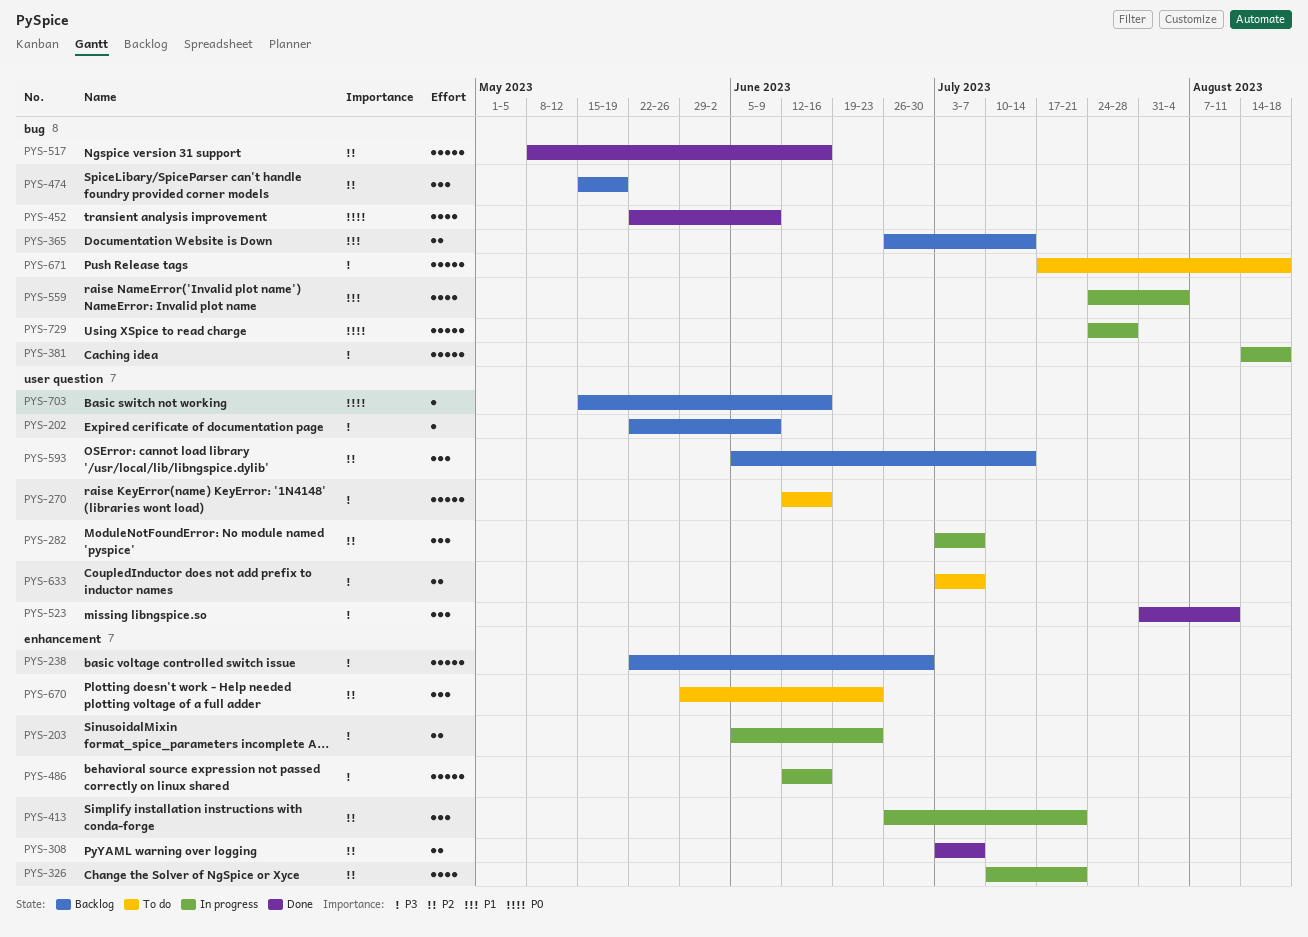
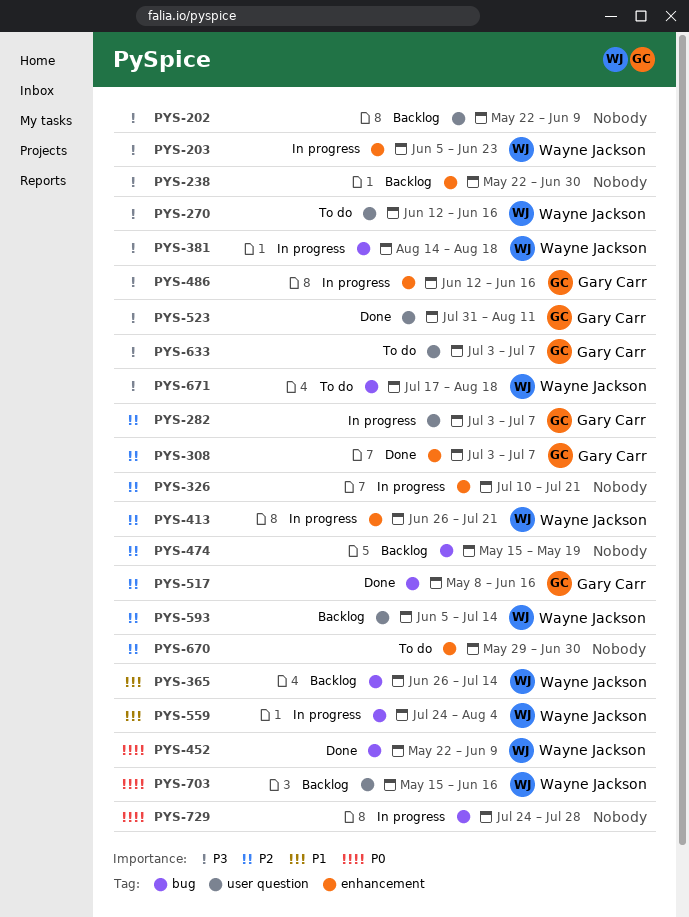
PYS-670, due: Jun 23 -> Jun 30

